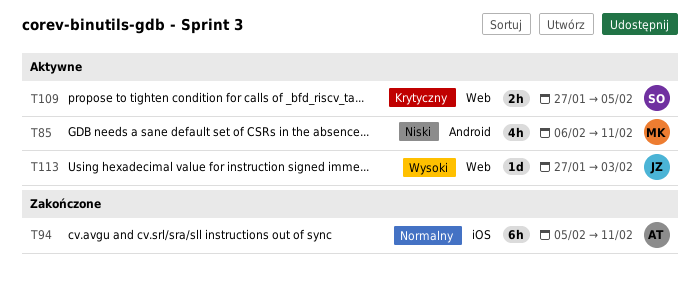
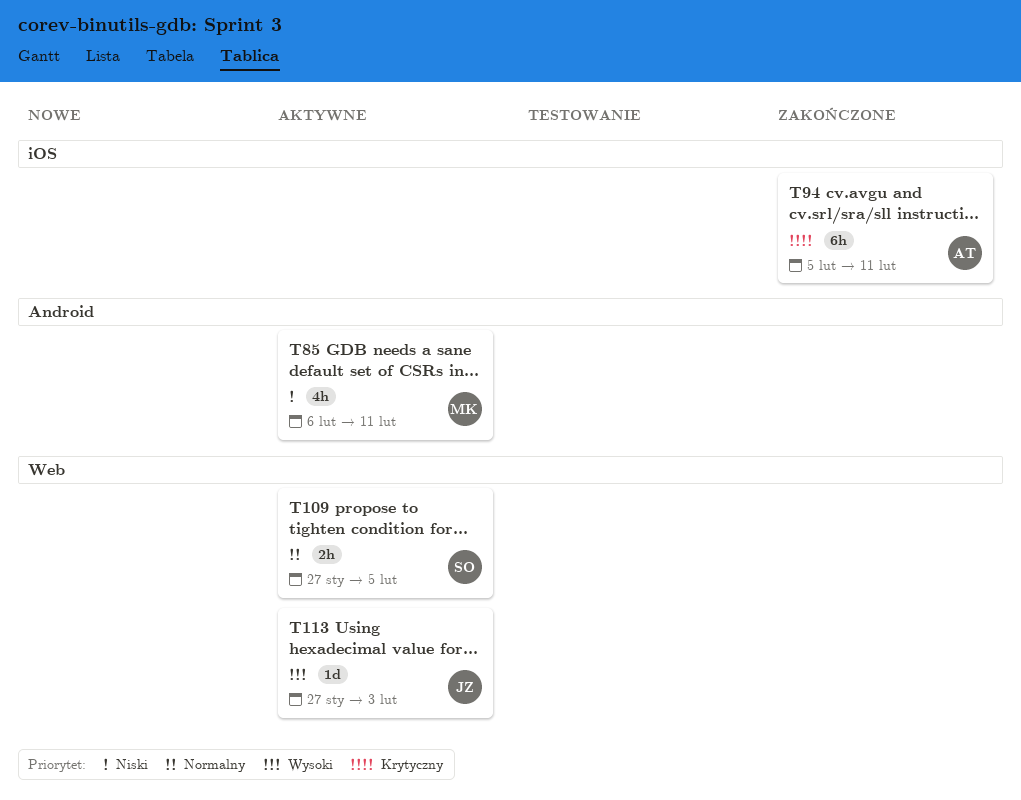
T94, priority: Normalny -> Krytyczny
T109, priority: Krytyczny -> Normalny

